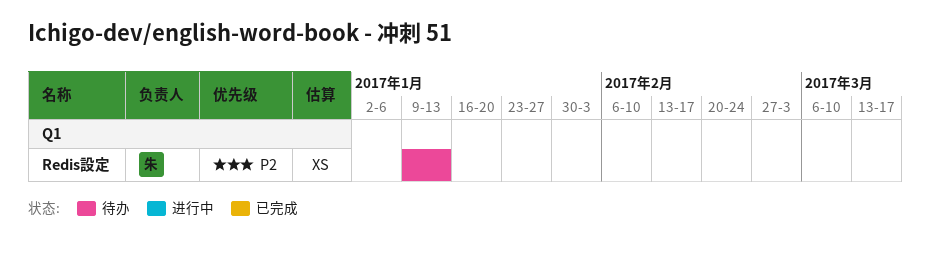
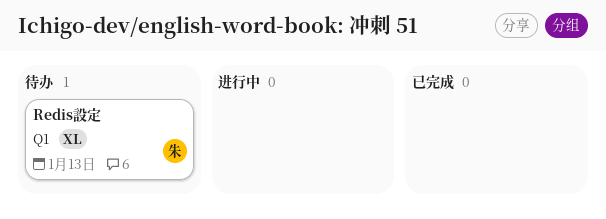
Redis設定, estimate: XS -> XL

